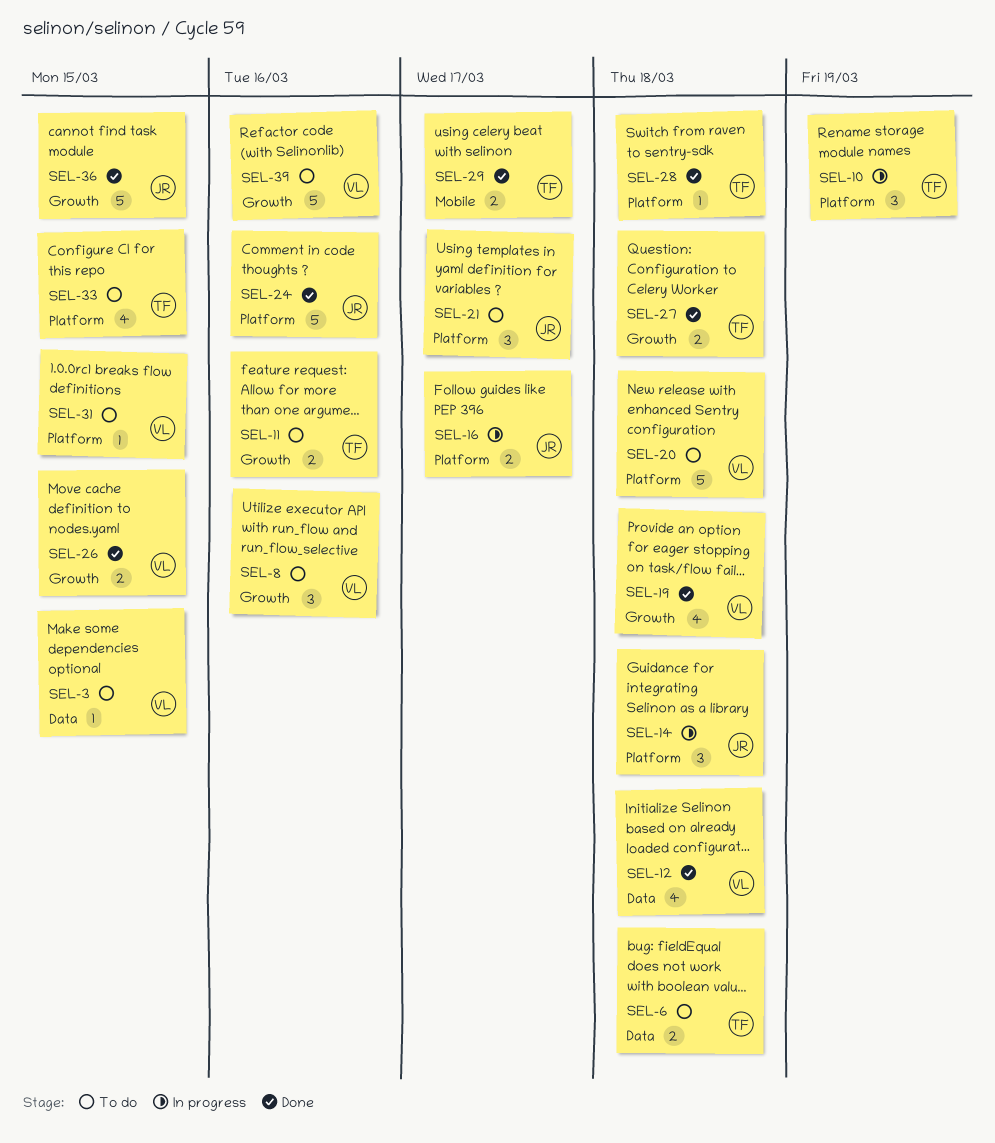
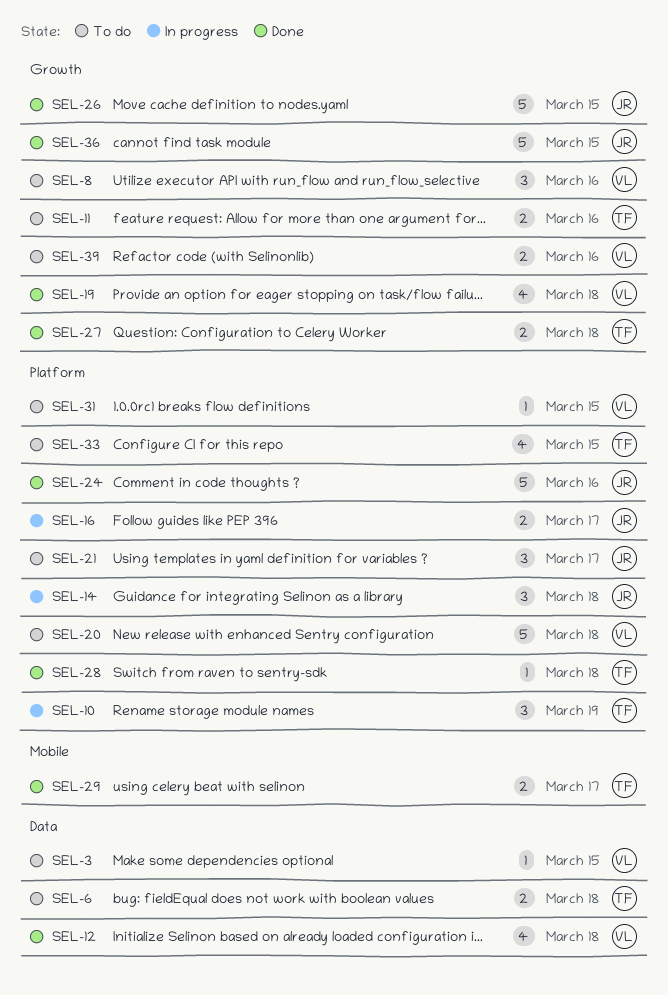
SEL-26, owner: VL -> JR
SEL-26, estimate: 2 -> 5
SEL-39, estimate: 5 -> 2

